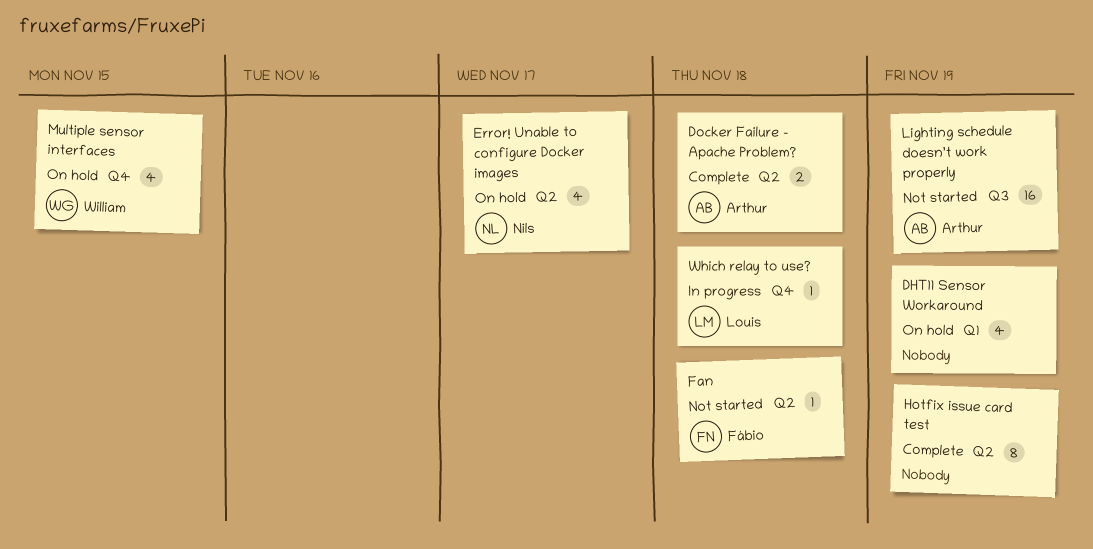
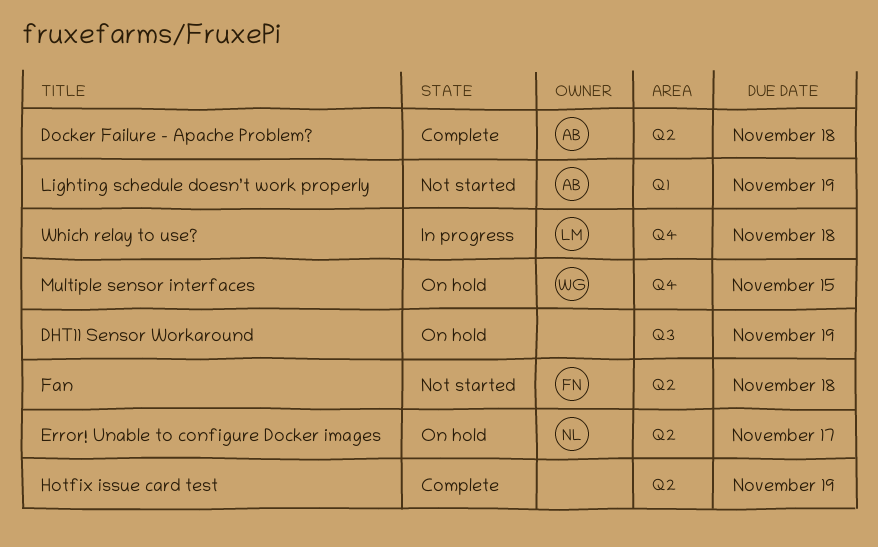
DHT11 Sensor Workaround, label: Q1 -> Q3
Lighting schedule doesn’t work properly, label: Q3 -> Q1

